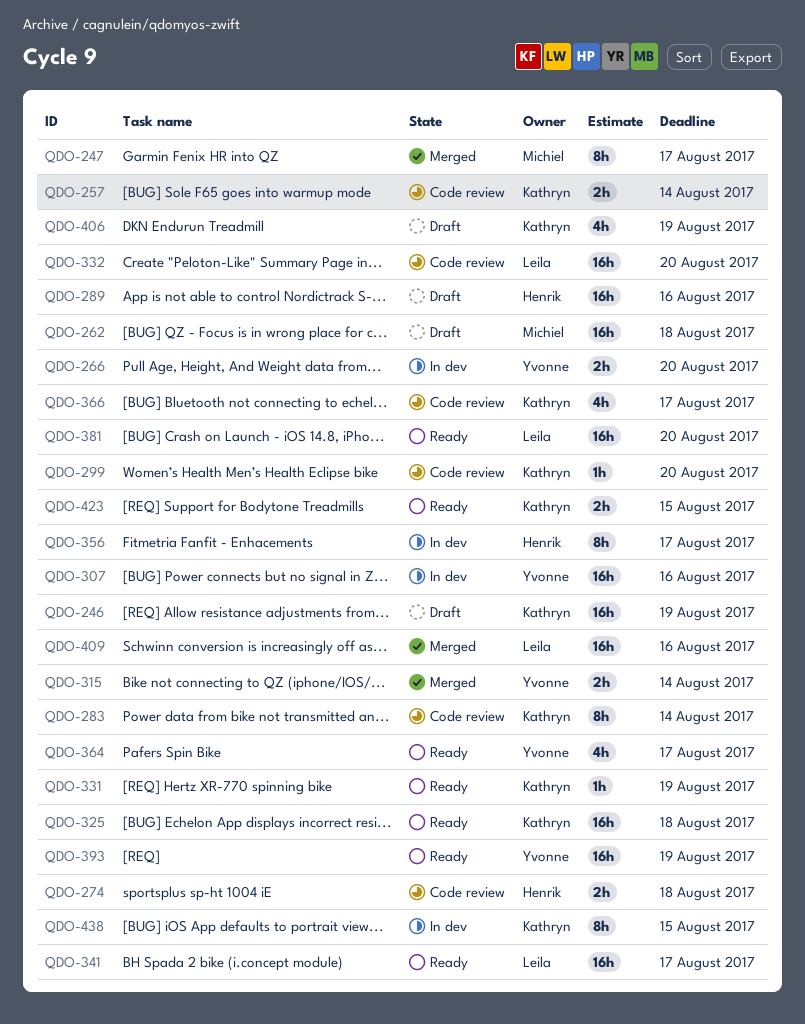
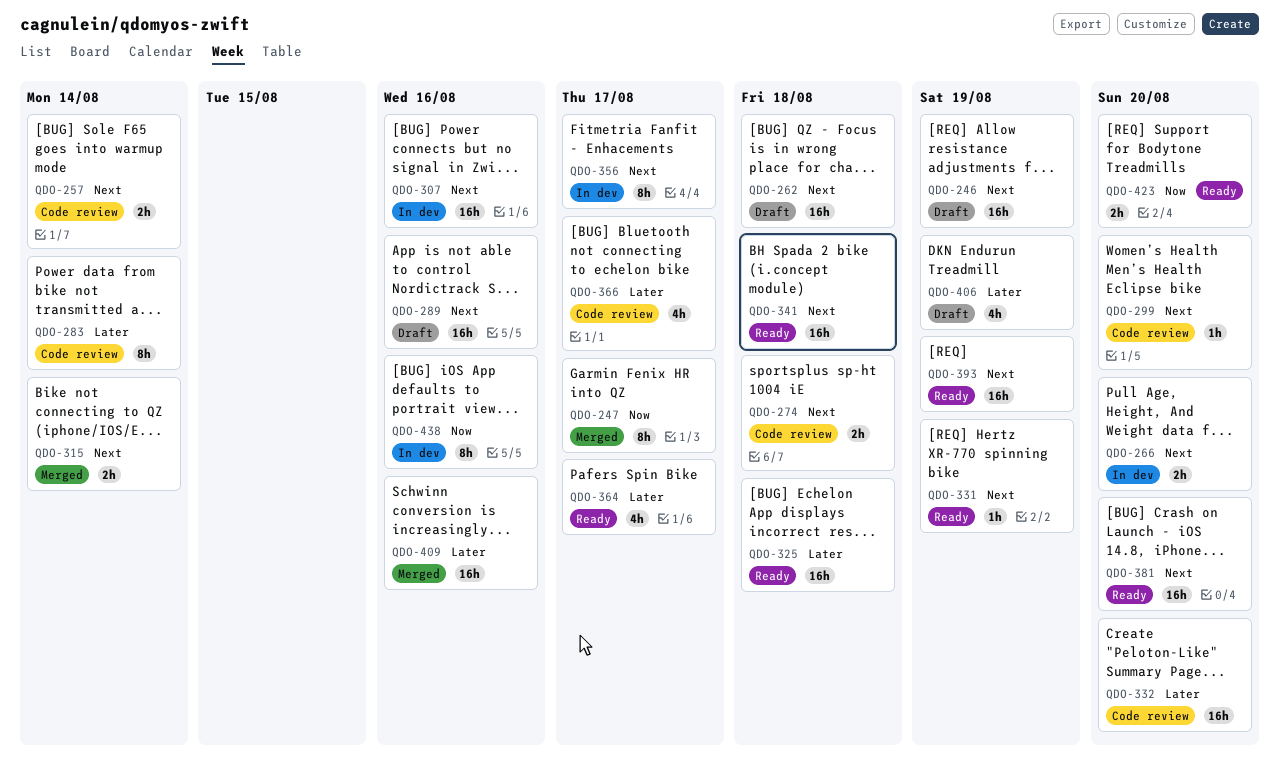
QDO-341, due: Aug 17 -> Aug 18
QDO-423, due: Aug 15 -> Aug 20
QDO-438, due: Aug 15 -> Aug 16

